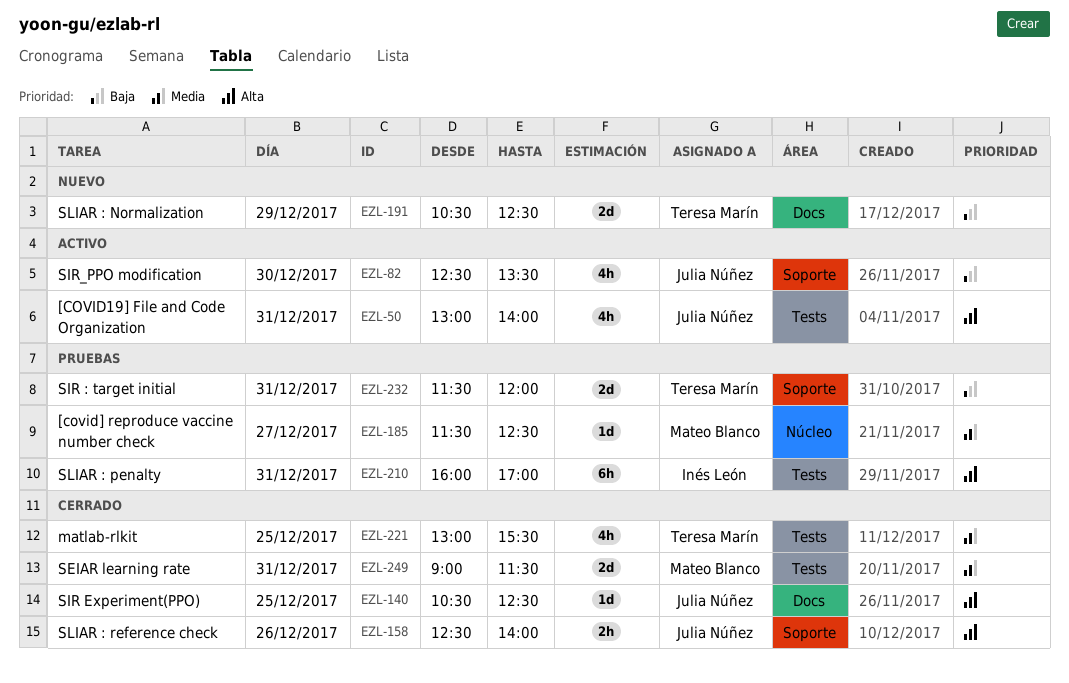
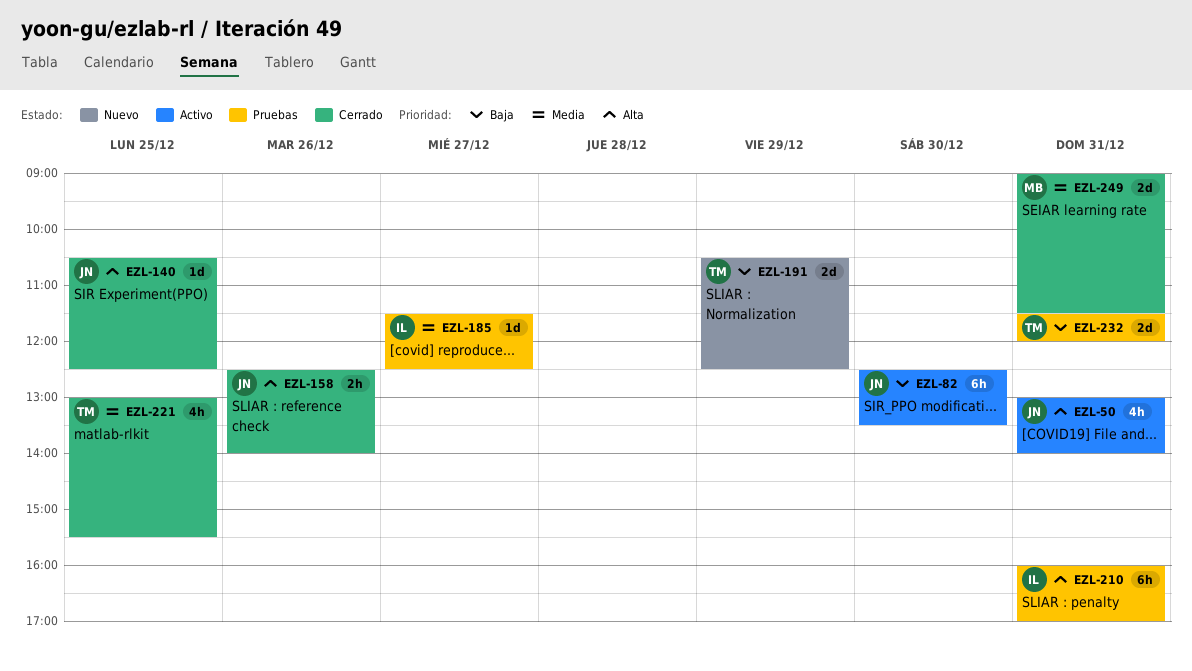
EZL-82, estimate: 4h -> 6h
EZL-185, owner: Mateo Blanco -> Inés León

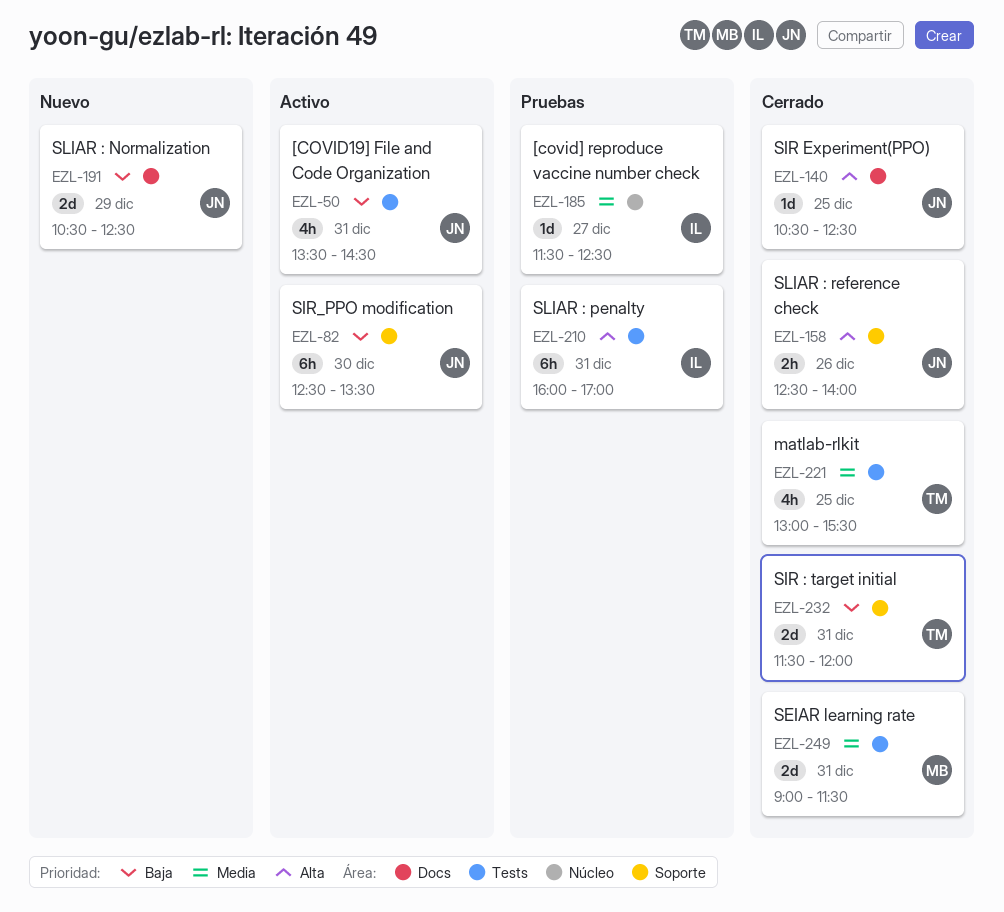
EZL-50, priority: Alta -> Baja
EZL-50, begins: 13:00 -> 13:30
EZL-50, ends: 14:00 -> 14:30
EZL-191, owner: TM -> JN
EZL-232, status: Pruebas -> Cerrado

